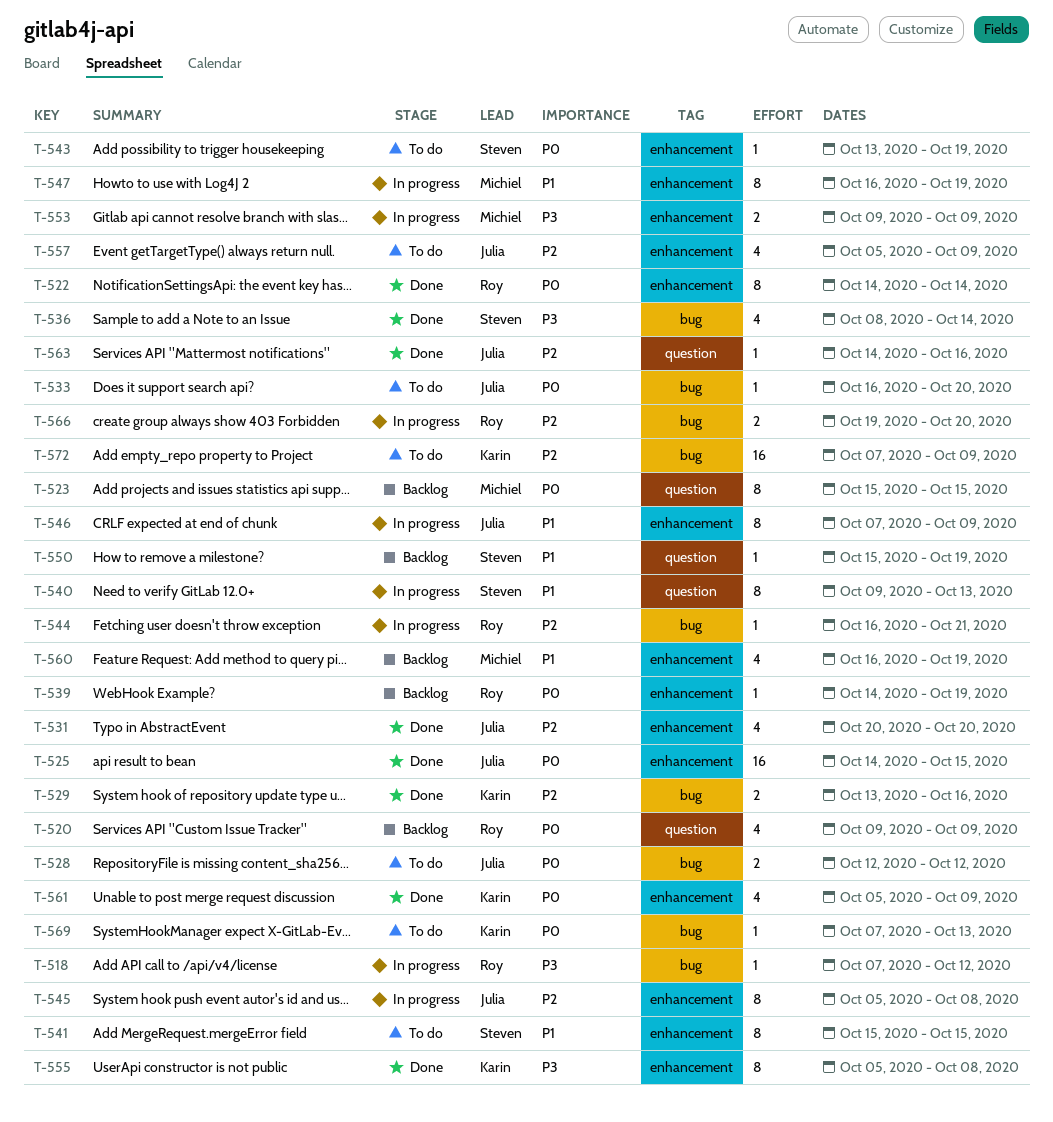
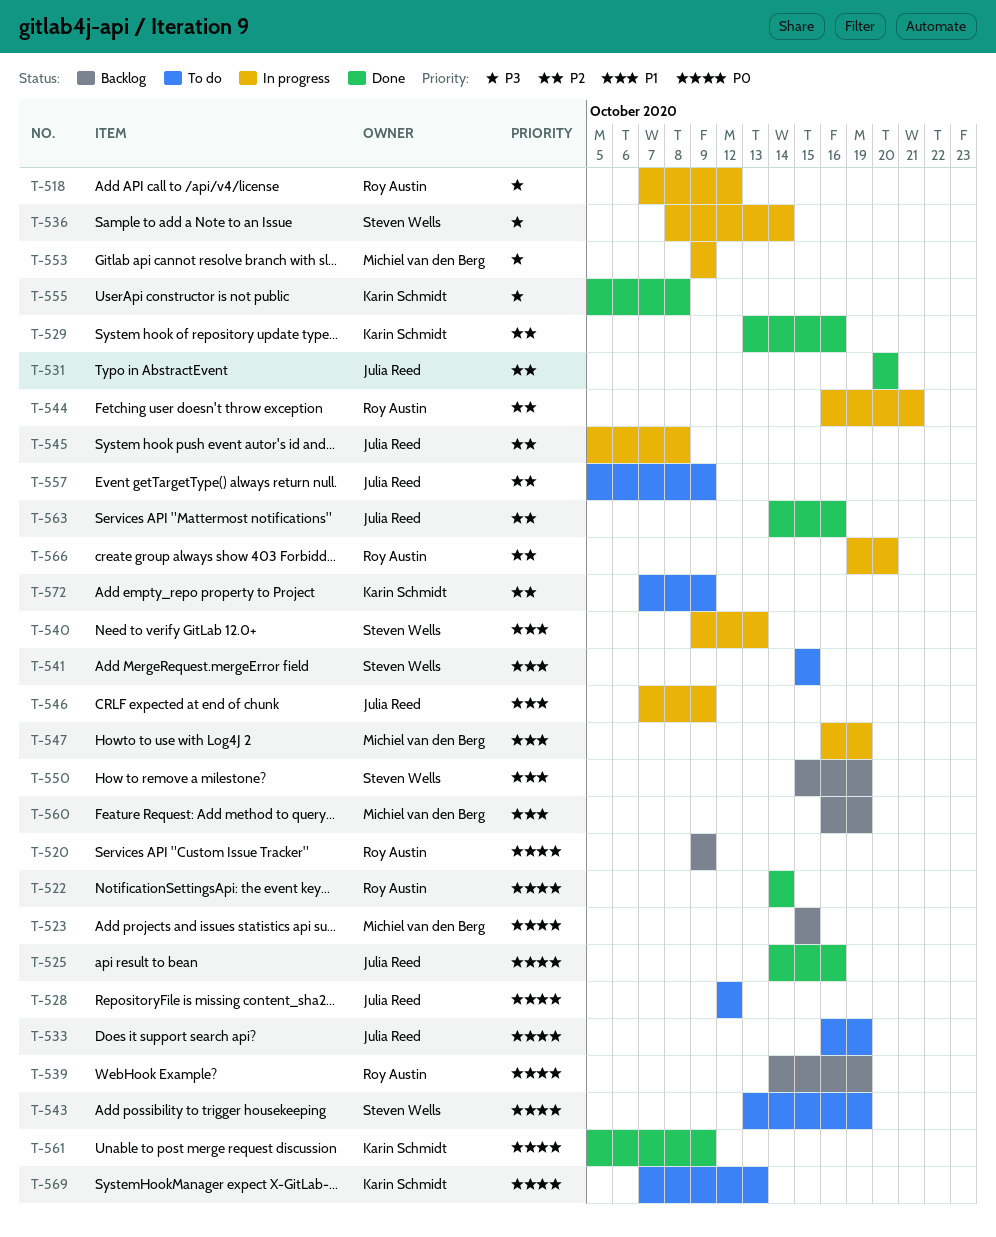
T-525, due: Oct 15 -> Oct 16
T-533, due: Oct 20 -> Oct 19
T-536, status: Done -> In progress

